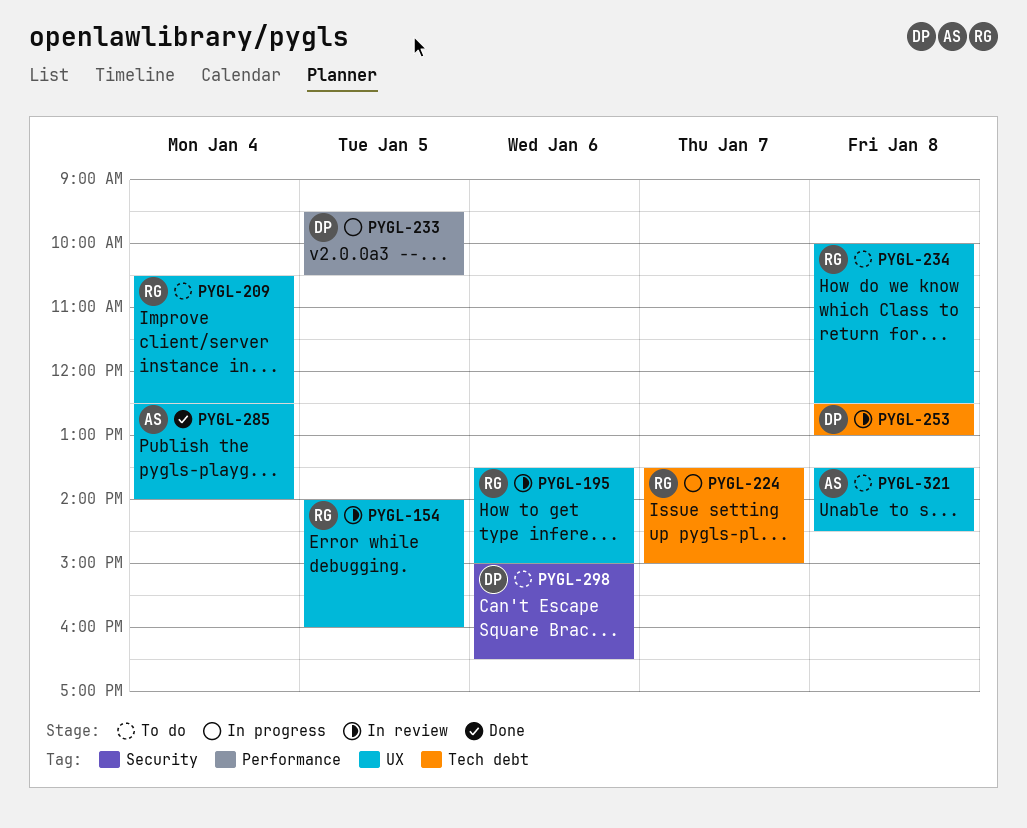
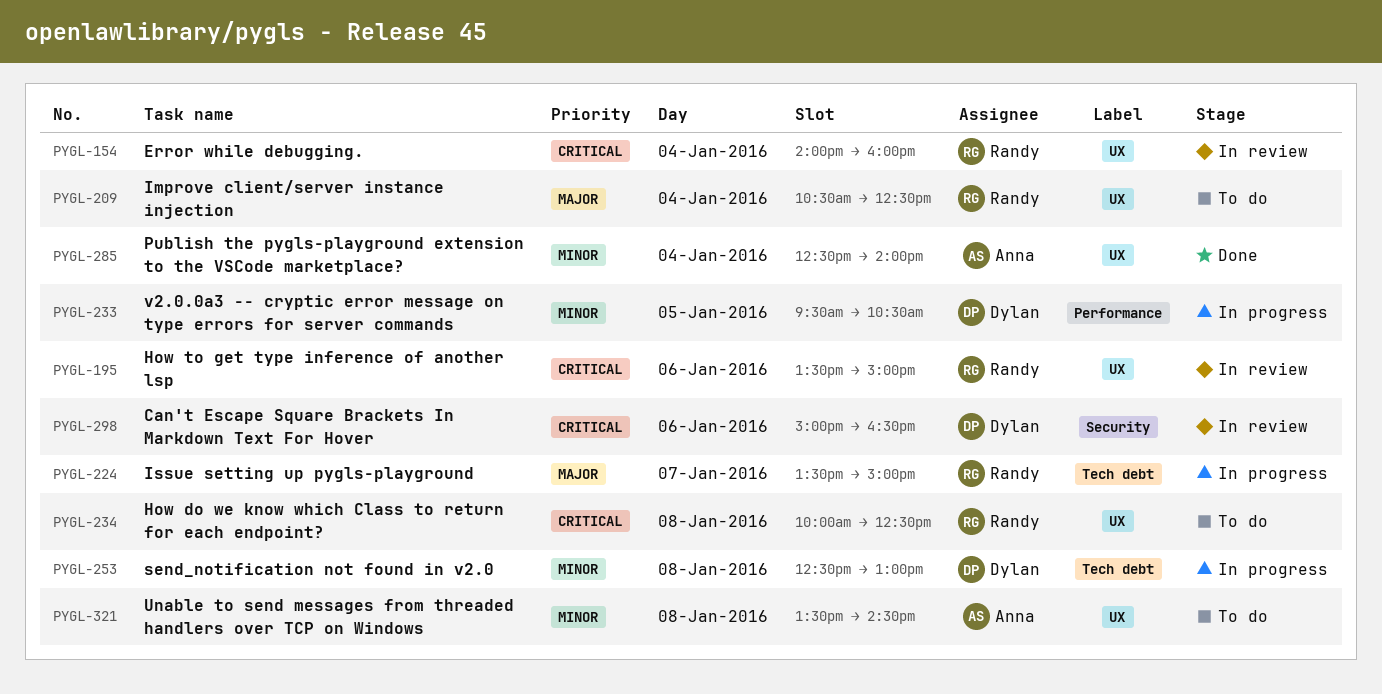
PYGL-154, day: Jan 5 -> Jan 4
PYGL-253, status: In review -> In progress
PYGL-298, status: To do -> In review

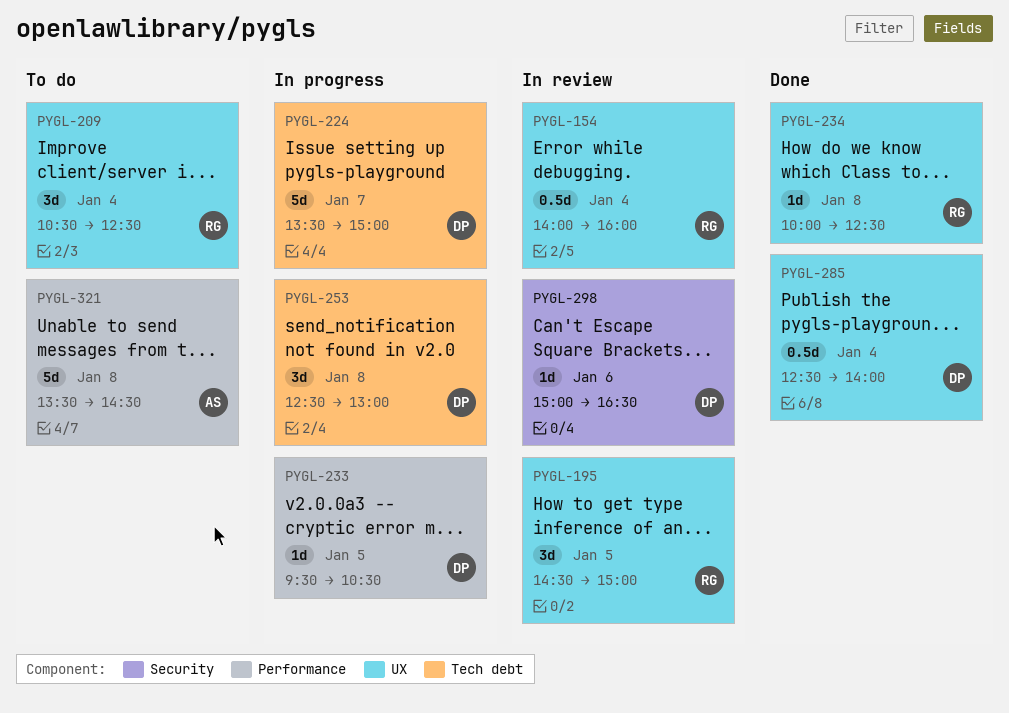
PYGL-195, day: Jan 6 -> Jan 5
PYGL-195, begins: 13:30 -> 14:30
PYGL-224, owner: Randy -> Dylan
PYGL-234, status: To do -> Done
PYGL-285, owner: Anna -> Dylan
PYGL-321, label: UX -> Performance

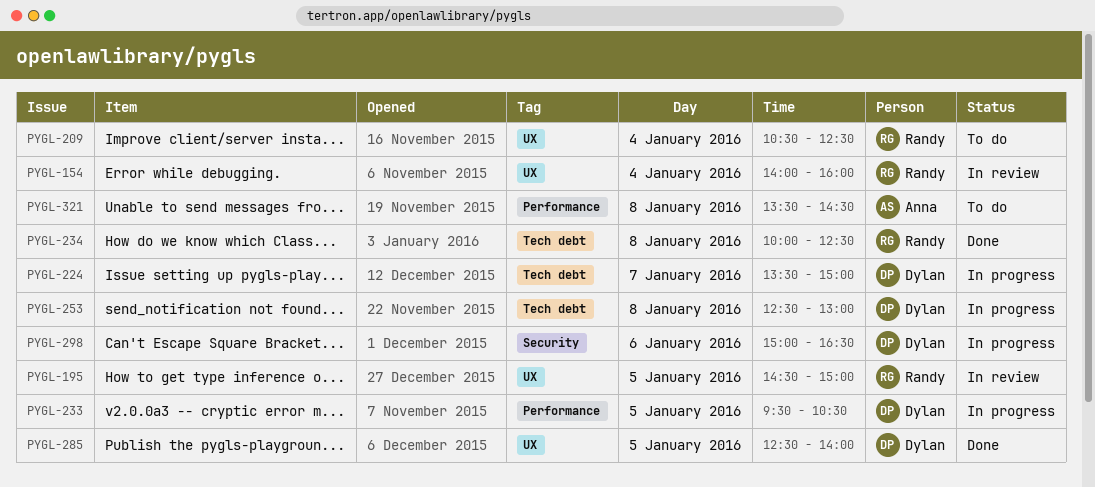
PYGL-234, label: UX -> Tech debt
PYGL-285, day: Jan 4 -> Jan 5
PYGL-298, status: In review -> In progress

